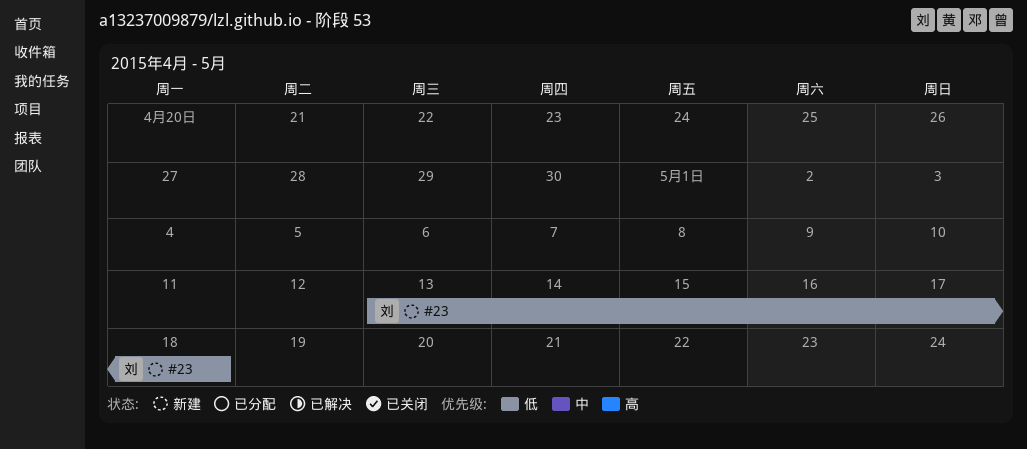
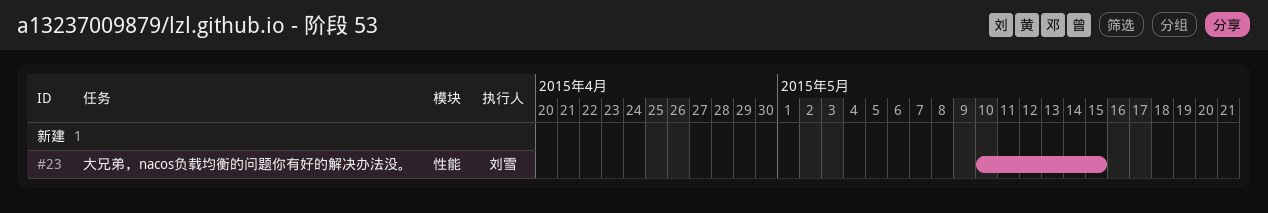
#23, start: May 13 -> May 10
#23, due: May 18 -> May 15

